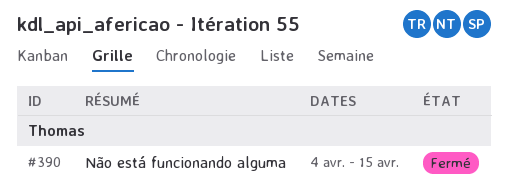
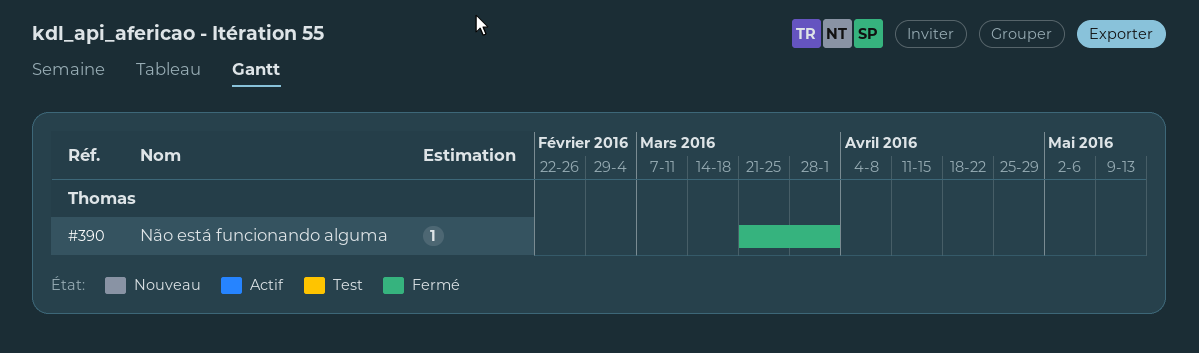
#390, start: Apr 4 -> Mar 21
#390, due: Apr 15 -> Apr 1

